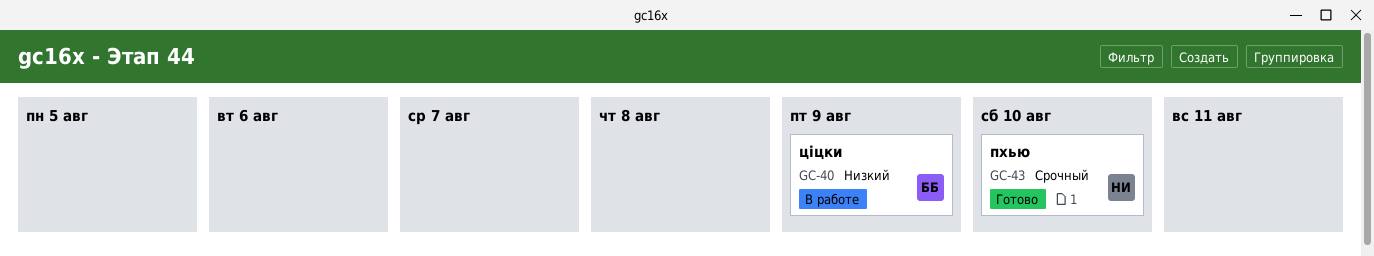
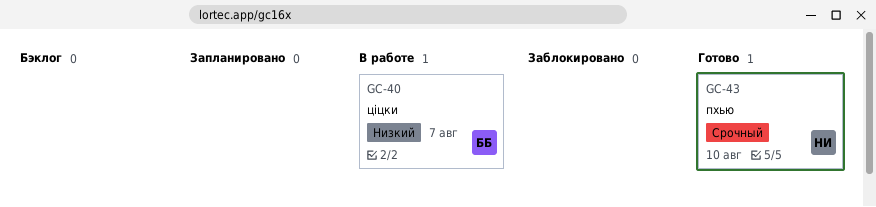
GC-40, due: Aug 9 -> Aug 7

